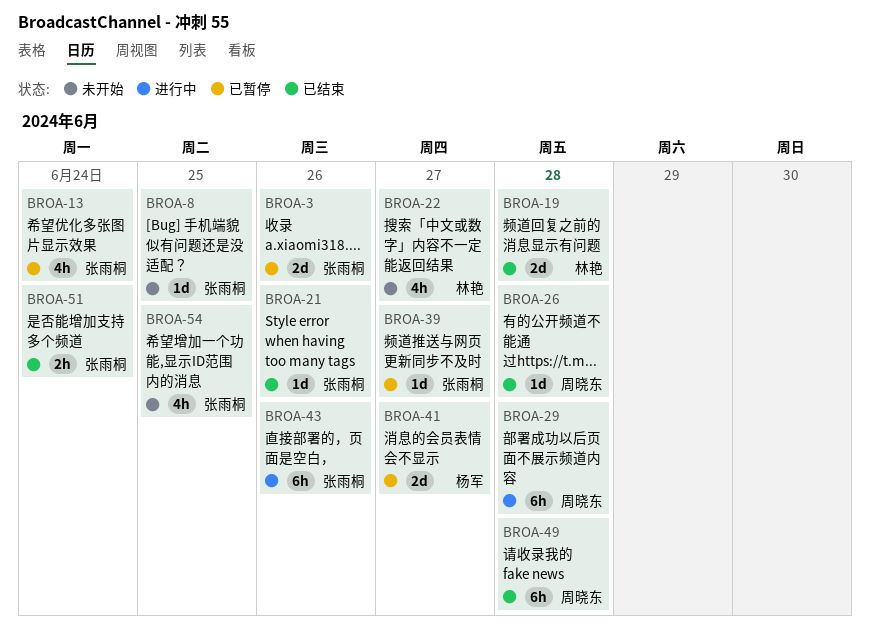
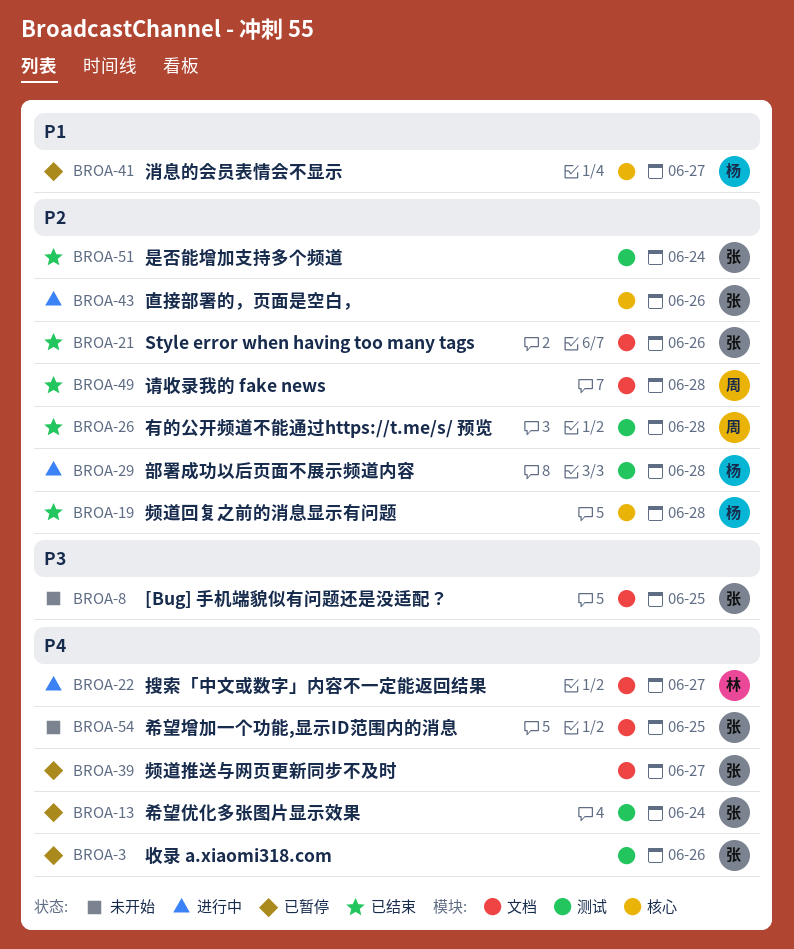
BROA-19, owner: 林艳 -> 杨军
BROA-22, status: 未开始 -> 进行中
BROA-29, owner: 周晓东 -> 杨军

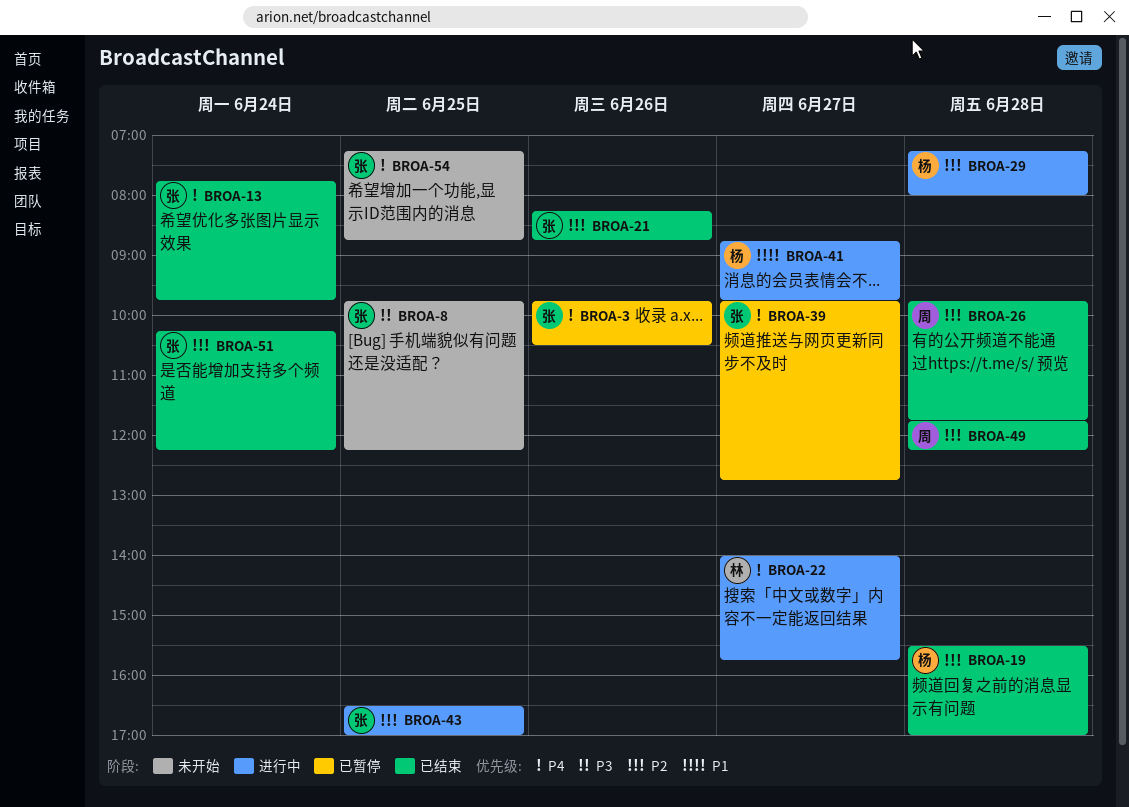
BROA-13, status: 已暂停 -> 已结束
BROA-41, status: 已暂停 -> 进行中
BROA-43, day: Jun 26 -> Jun 25

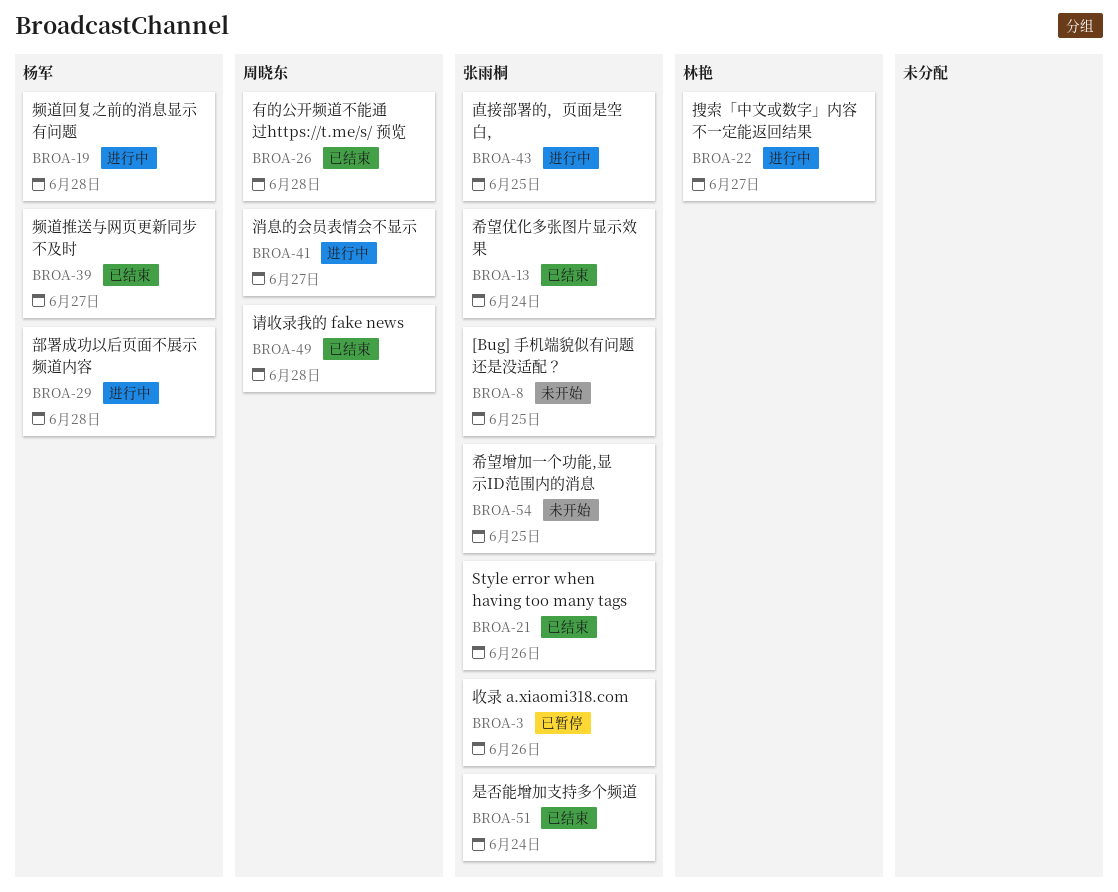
BROA-19, status: 已结束 -> 进行中
BROA-39, status: 已暂停 -> 已结束
BROA-39, owner: 张雨桐 -> 杨军
BROA-41, owner: 杨军 -> 周晓东

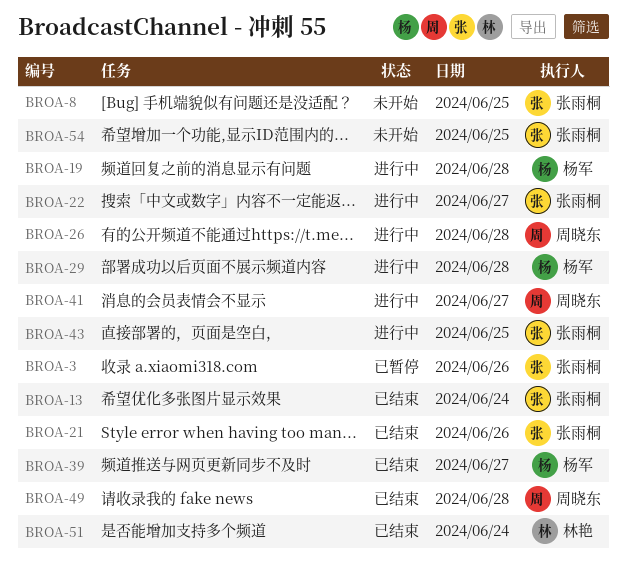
BROA-22, owner: 林艳 -> 张雨桐
BROA-26, status: 已结束 -> 进行中
BROA-51, owner: 张雨桐 -> 林艳

